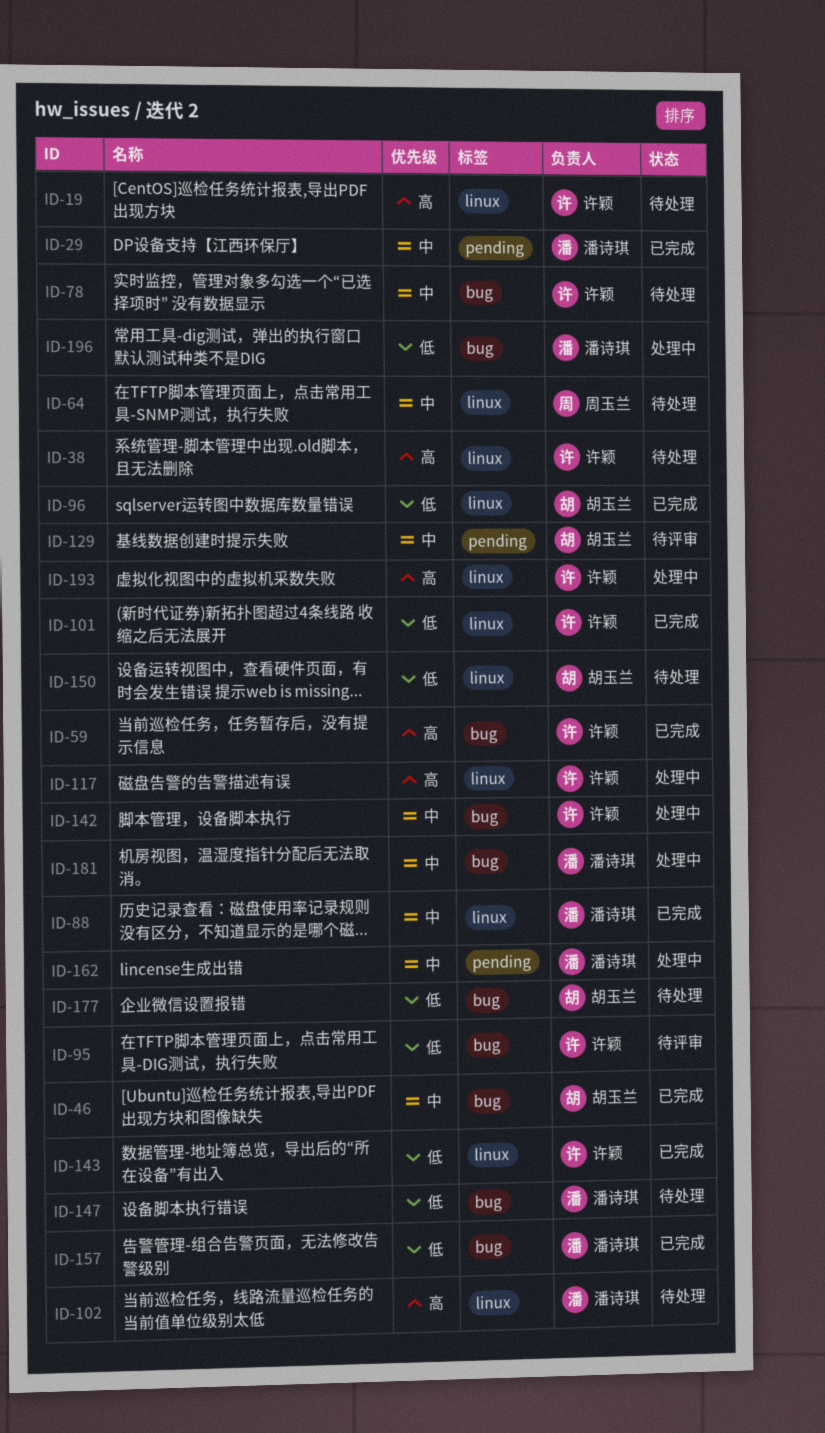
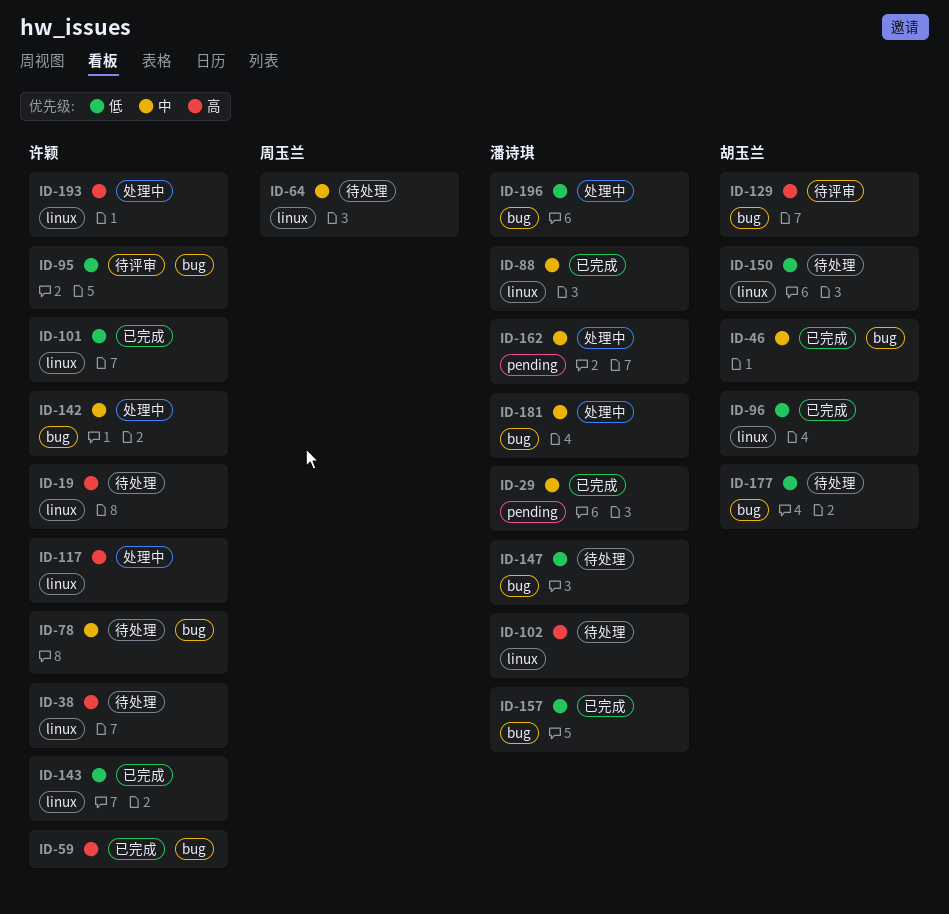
ID-129, priority: 中 -> 高
ID-129, label: pending -> bug

